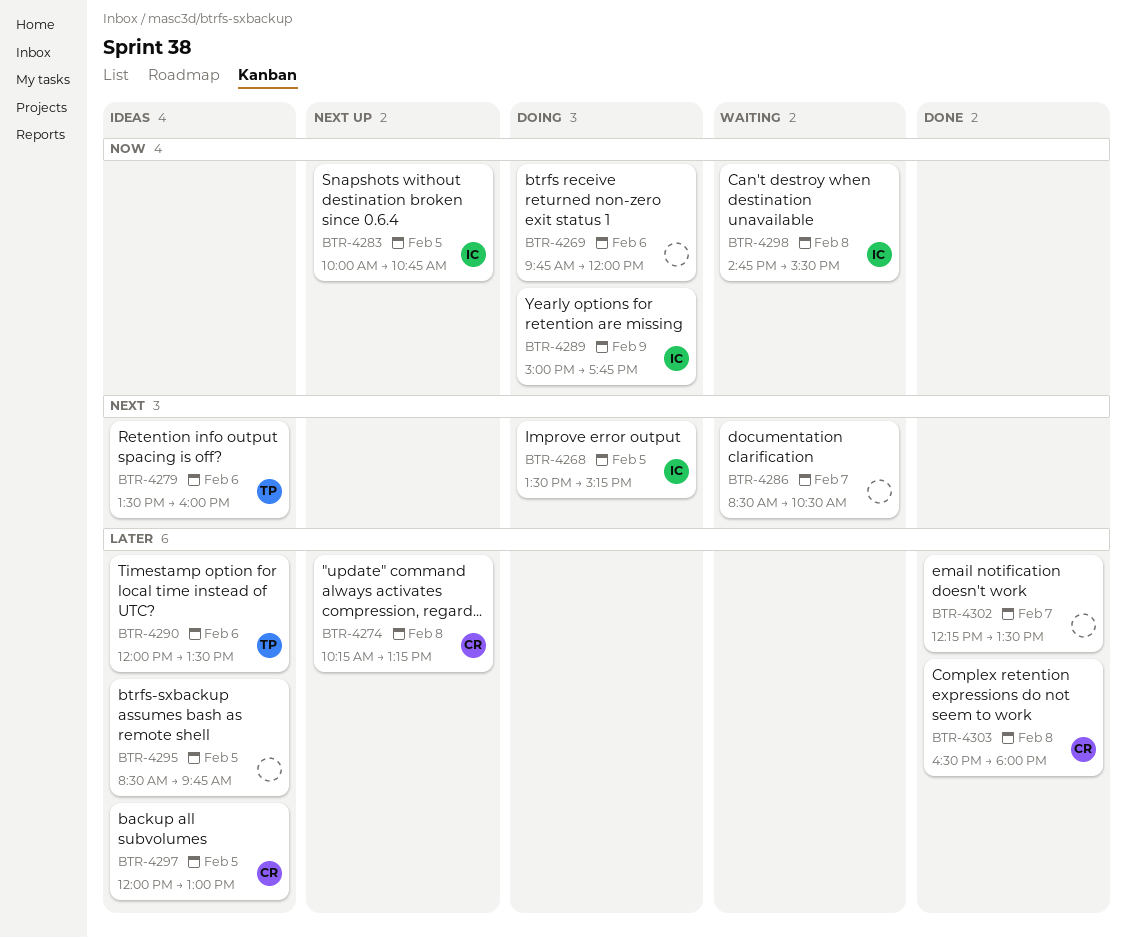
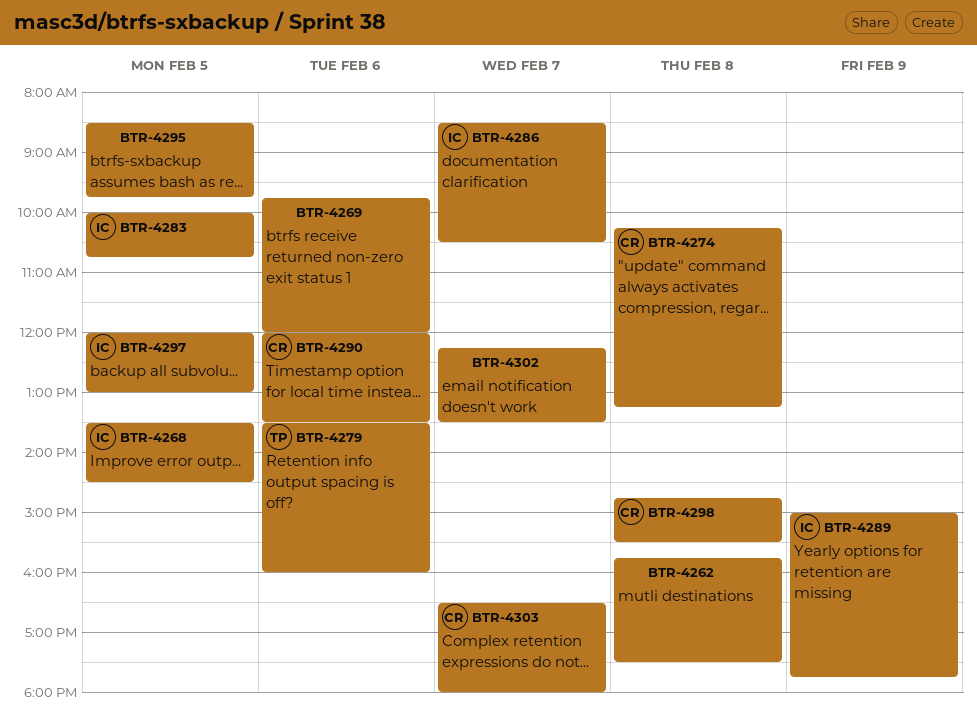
BTR-4262: none -> present
BTR-4268, ends: 15:15 -> 14:30
BTR-4286, owner: none -> IC
BTR-4290, owner: TP -> CR
BTR-4297, owner: CR -> IC
BTR-4298, owner: IC -> CR
BTR-4303, day: Feb 8 -> Feb 7

